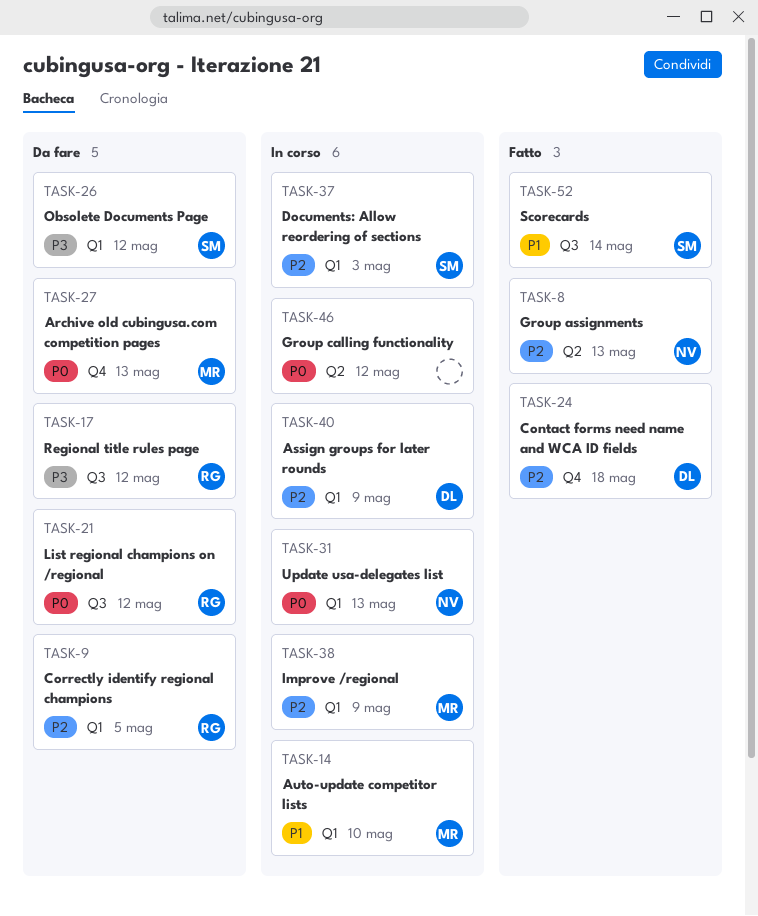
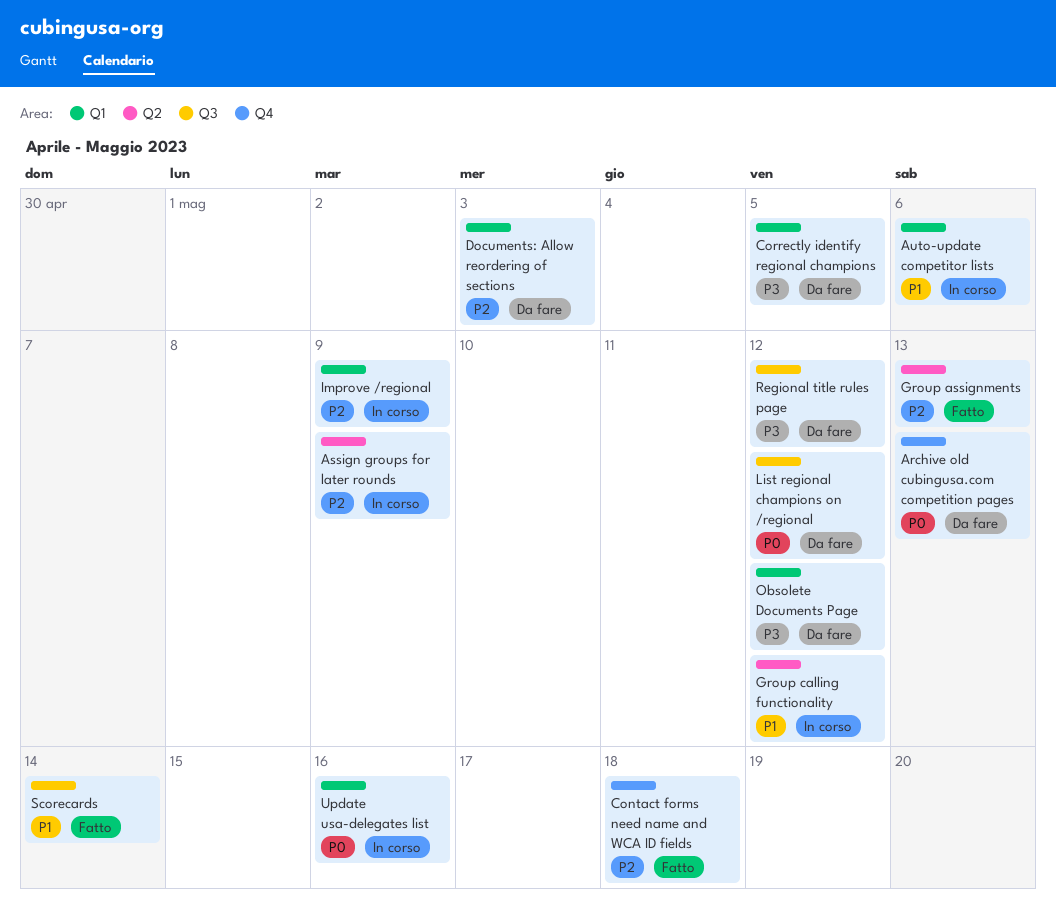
Assign groups for later rounds, label: Q1 -> Q2
Auto-update competitor lists, due: May 10 -> May 6
Correctly identify regional champions, priority: P2 -> P3
Documents: Allow reordering of sections, status: In corso -> Da fare
Group calling functionality, priority: P0 -> P1
Update usa-delegates list, due: May 13 -> May 16

